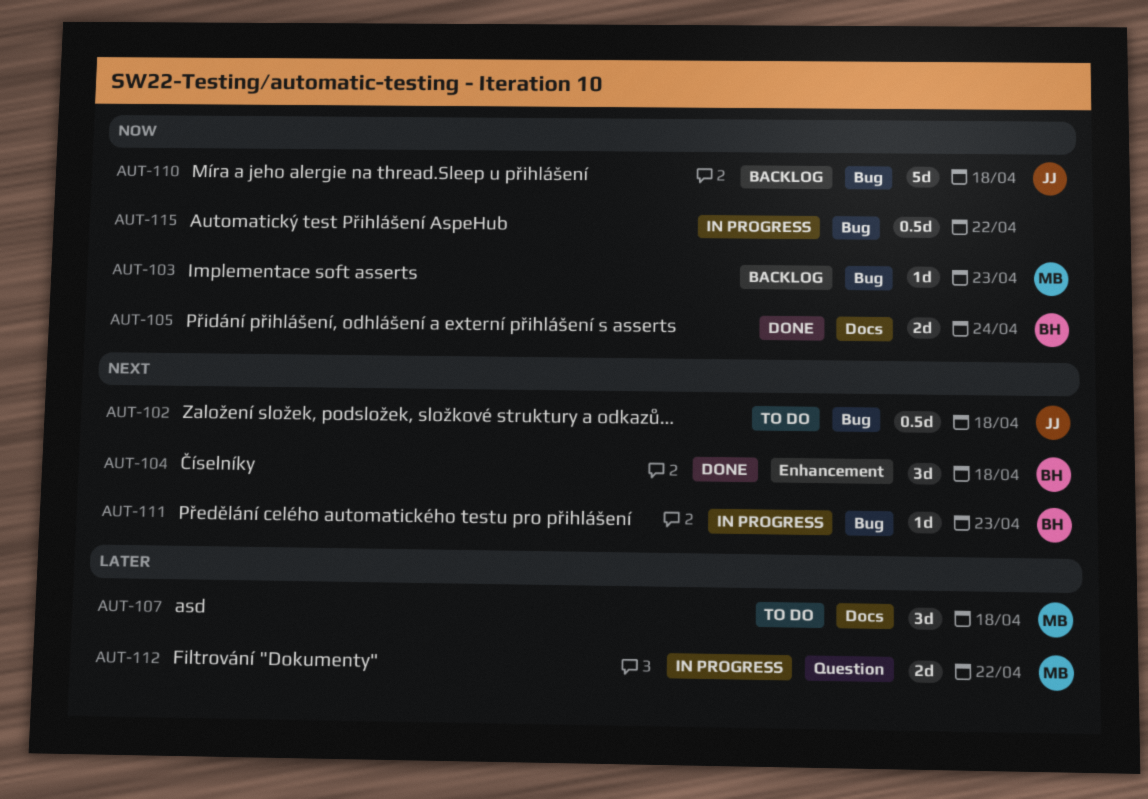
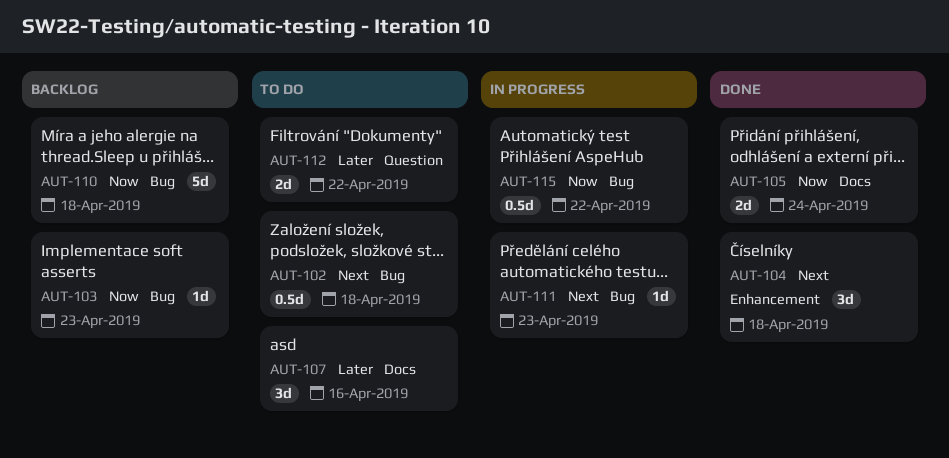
AUT-107, due: Apr 18 -> Apr 16
AUT-112, status: In progress -> To do

